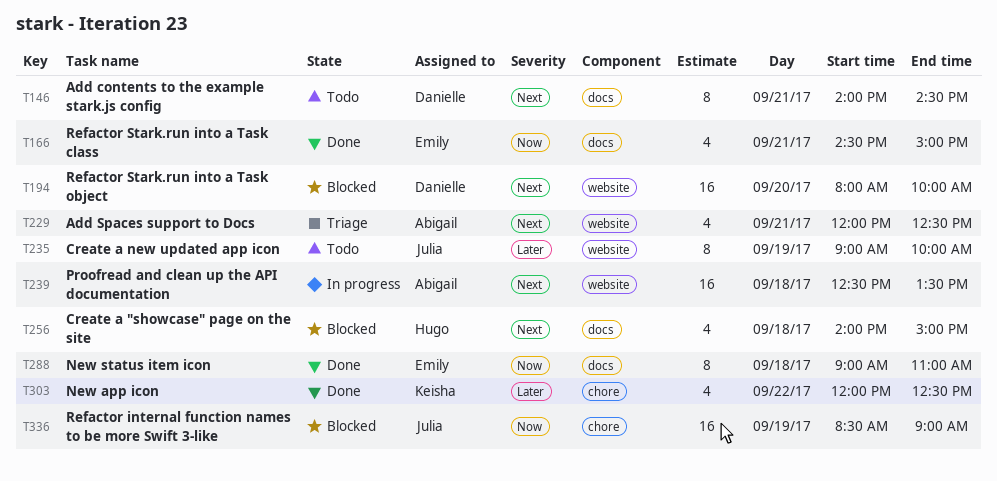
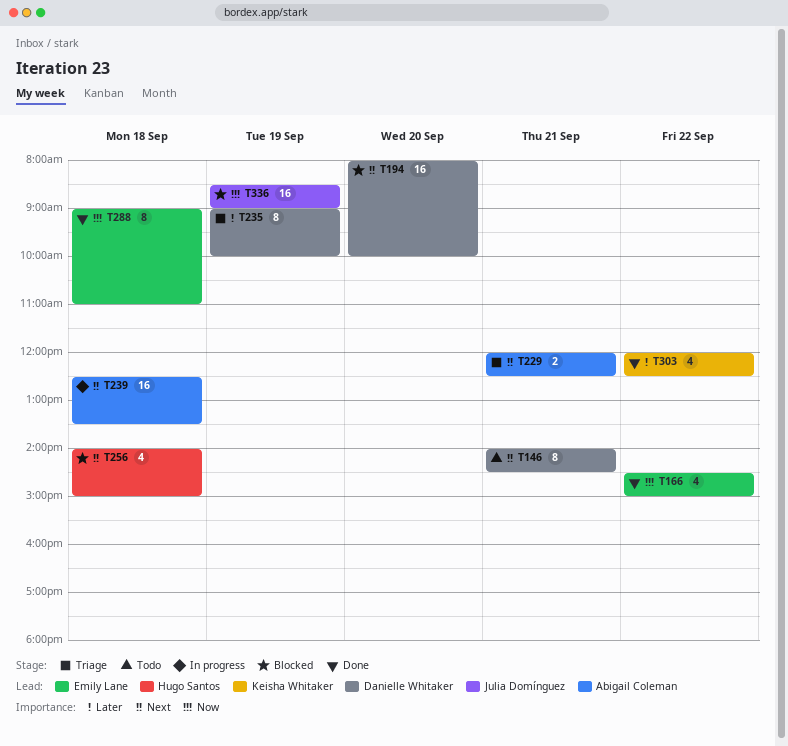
T166, day: Sep 21 -> Sep 22
T229, estimate: 4 -> 2
T235, status: Todo -> Triage
T235, owner: Julia Domínguez -> Danielle Whitaker

